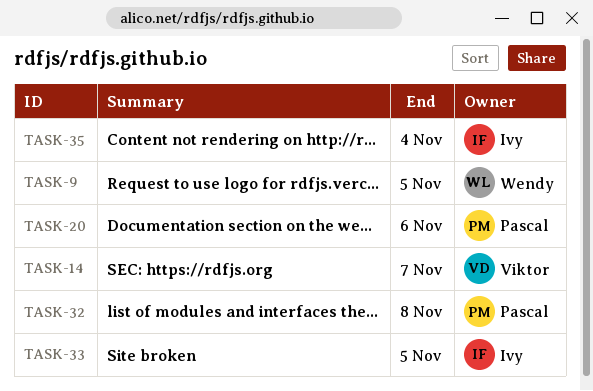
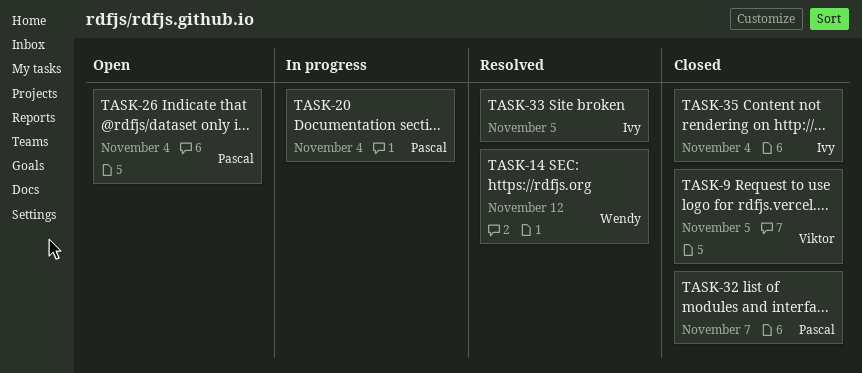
TASK-9, owner: Wendy -> Viktor
TASK-14, owner: Viktor -> Wendy
TASK-14, due: Nov 7 -> Nov 12
TASK-20, due: Nov 6 -> Nov 4
TASK-26: none -> present
TASK-32, due: Nov 8 -> Nov 7

